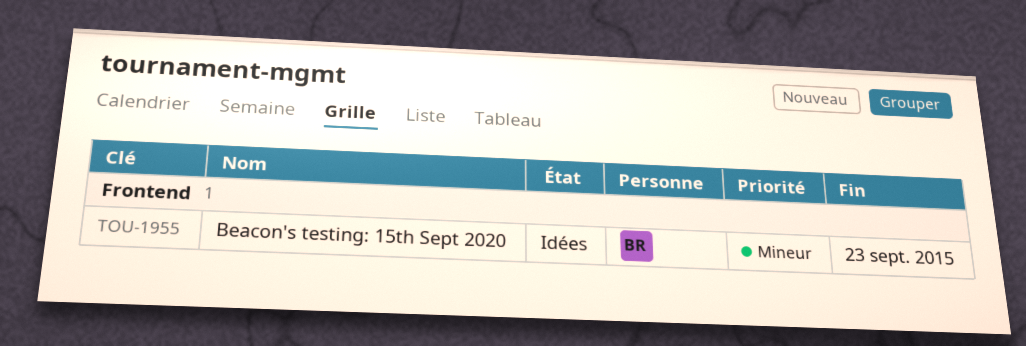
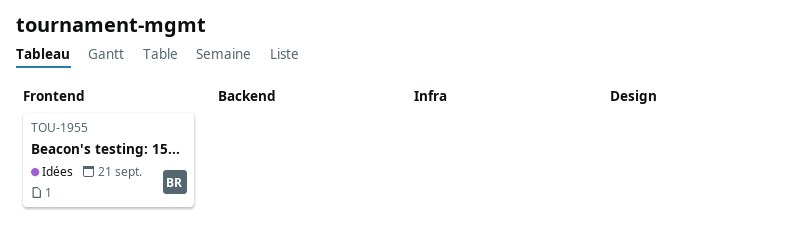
TOU-1955, due: Sep 23 -> Sep 21

